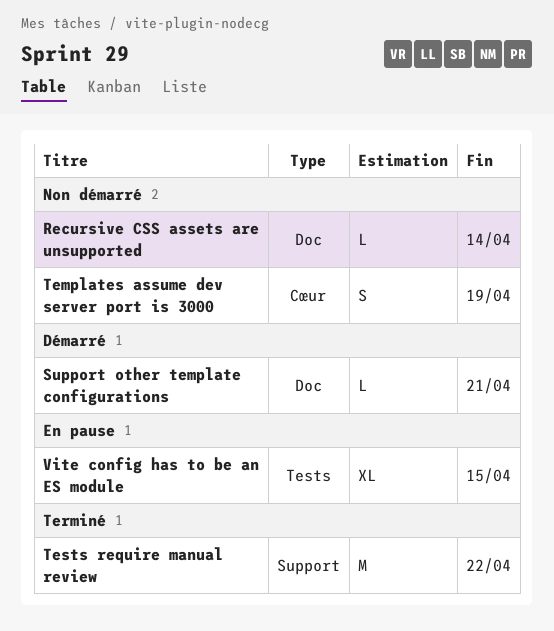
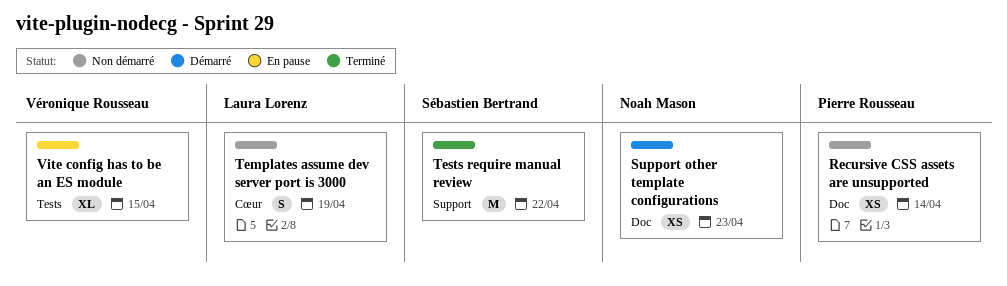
Recursive CSS assets are unsupported, estimate: L -> XS
Support other template configurations, estimate: L -> XS
Support other template configurations, due: Apr 21 -> Apr 23

